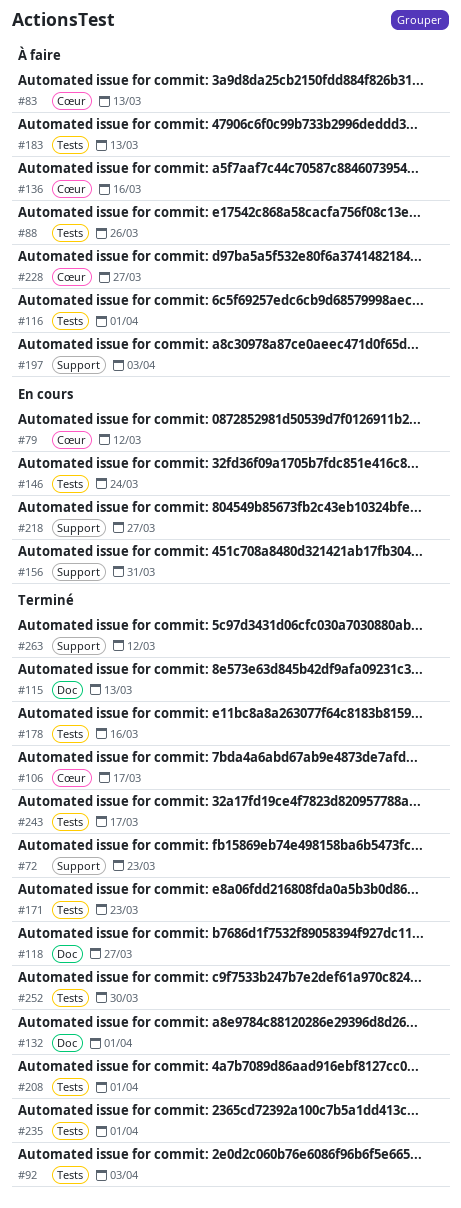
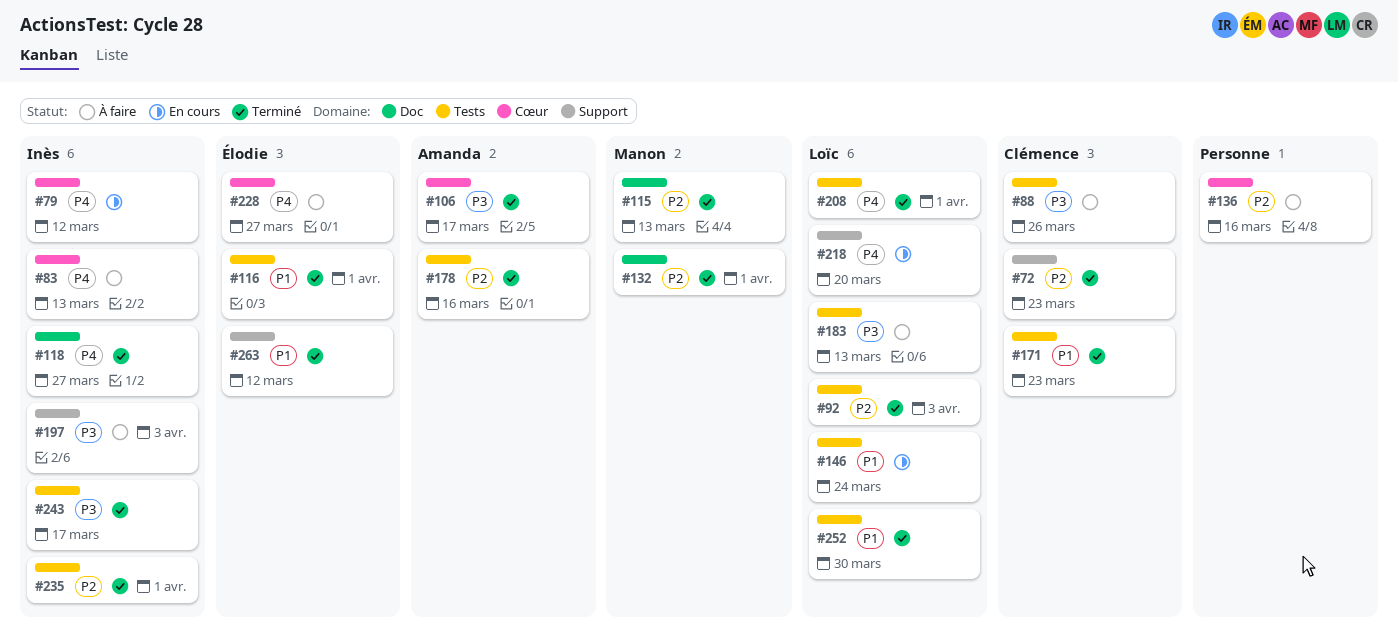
#116, status: À faire -> Terminé
#156: present -> none
#218, due: Mar 27 -> Mar 20

